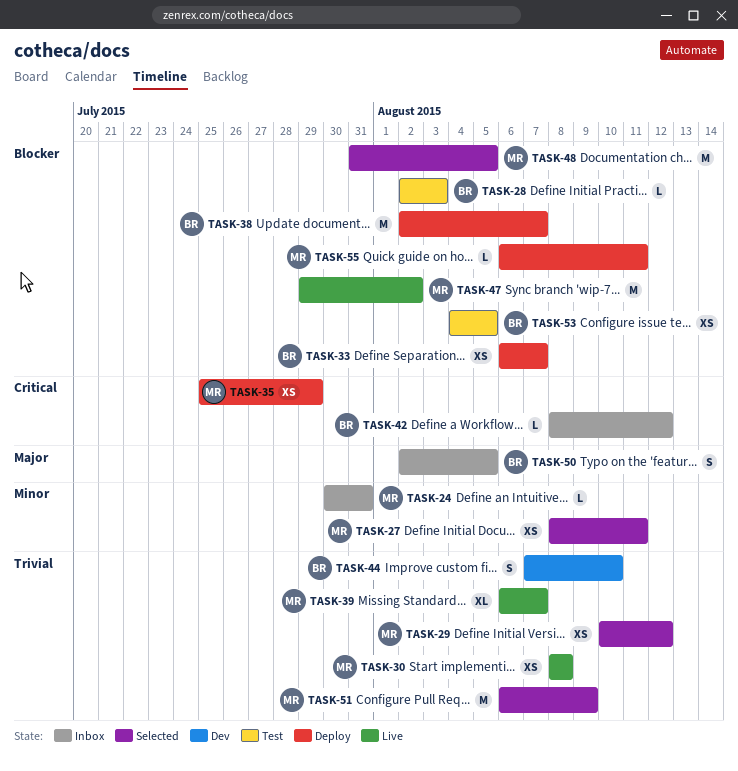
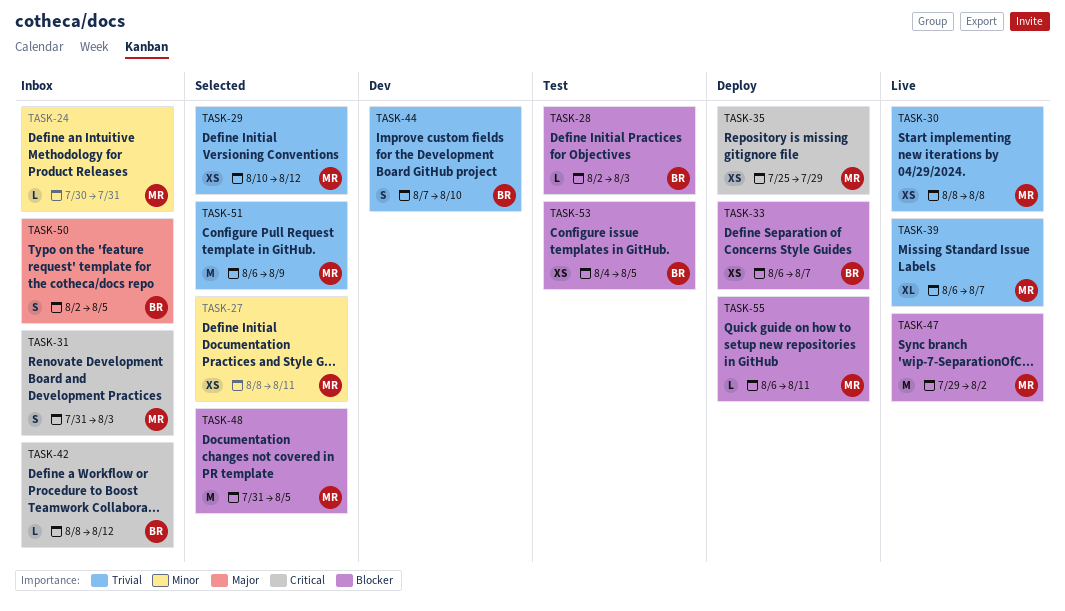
TASK-31: none -> present
TASK-38: present -> none

